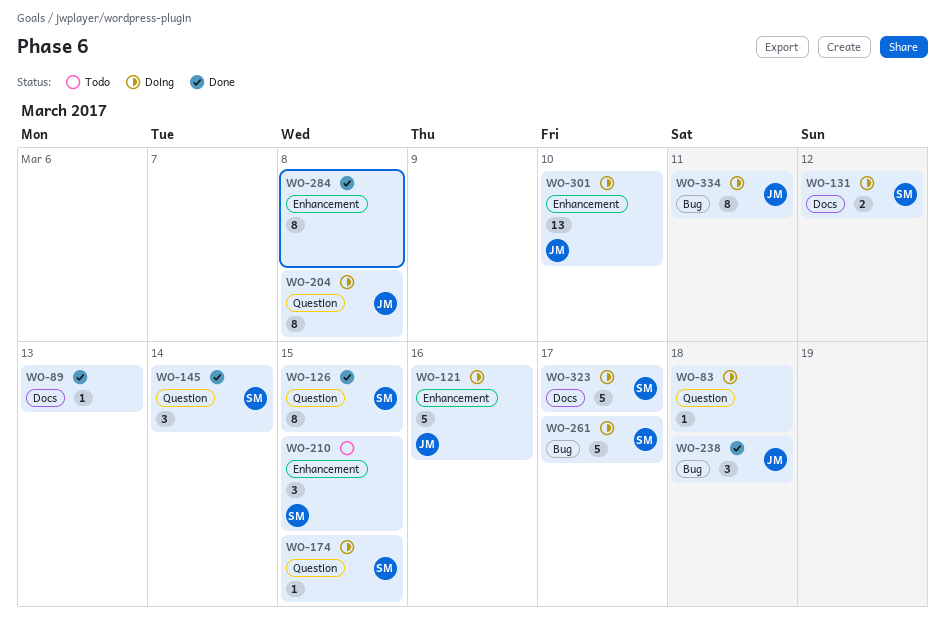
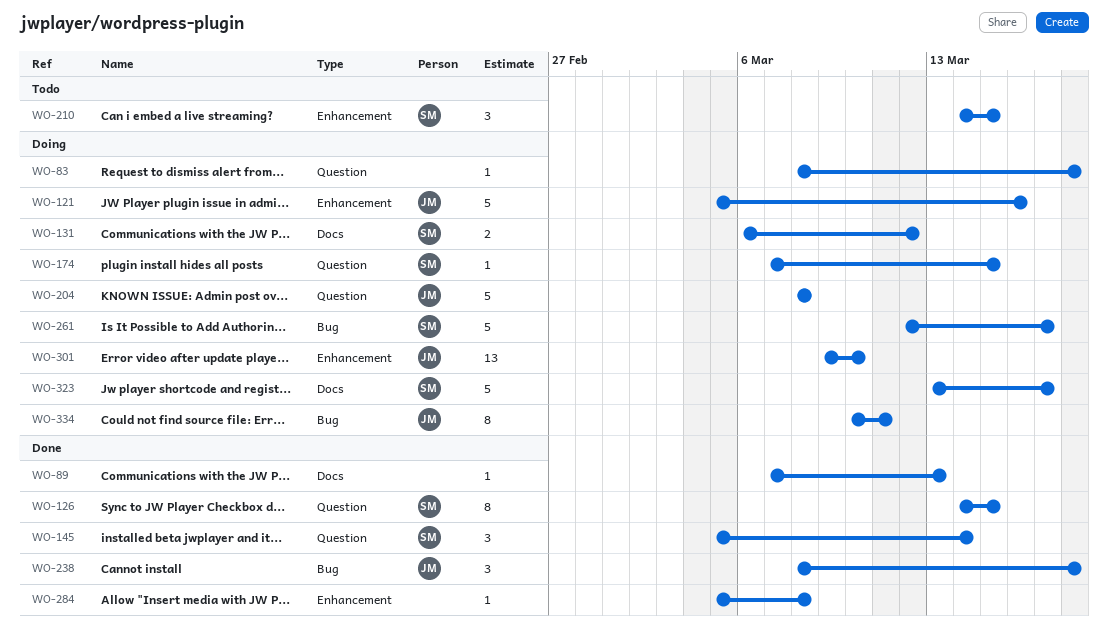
WO-204, estimate: 8 -> 5
WO-284, estimate: 8 -> 1

